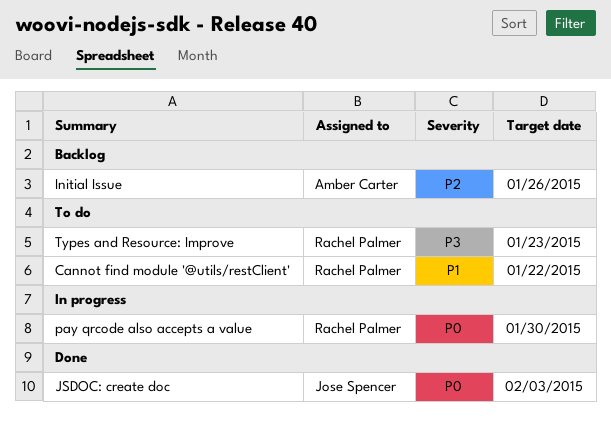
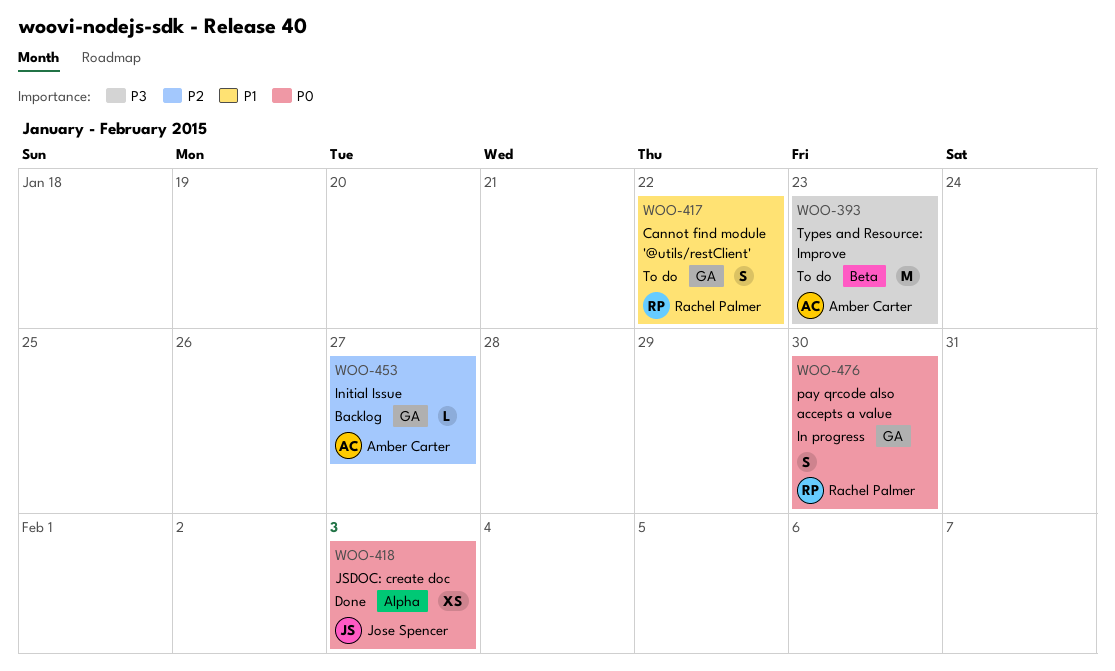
Initial Issue, due: Jan 26 -> Jan 27
Types and Resource: Improve, owner: Rachel Palmer -> Amber Carter

